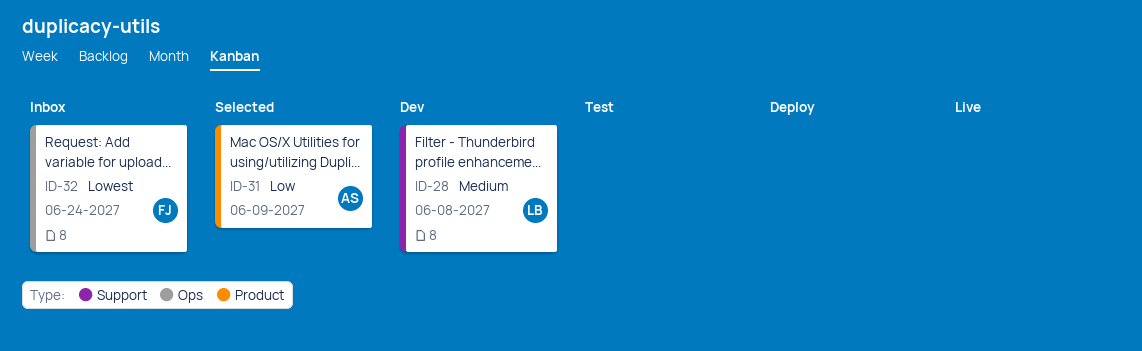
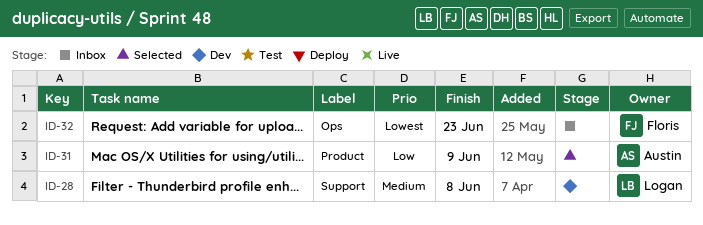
ID-32, due: Jun 24 -> Jun 23

